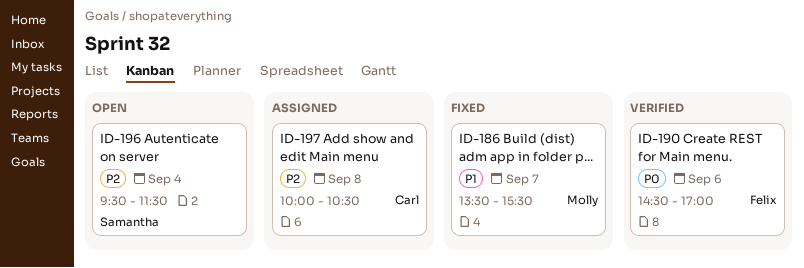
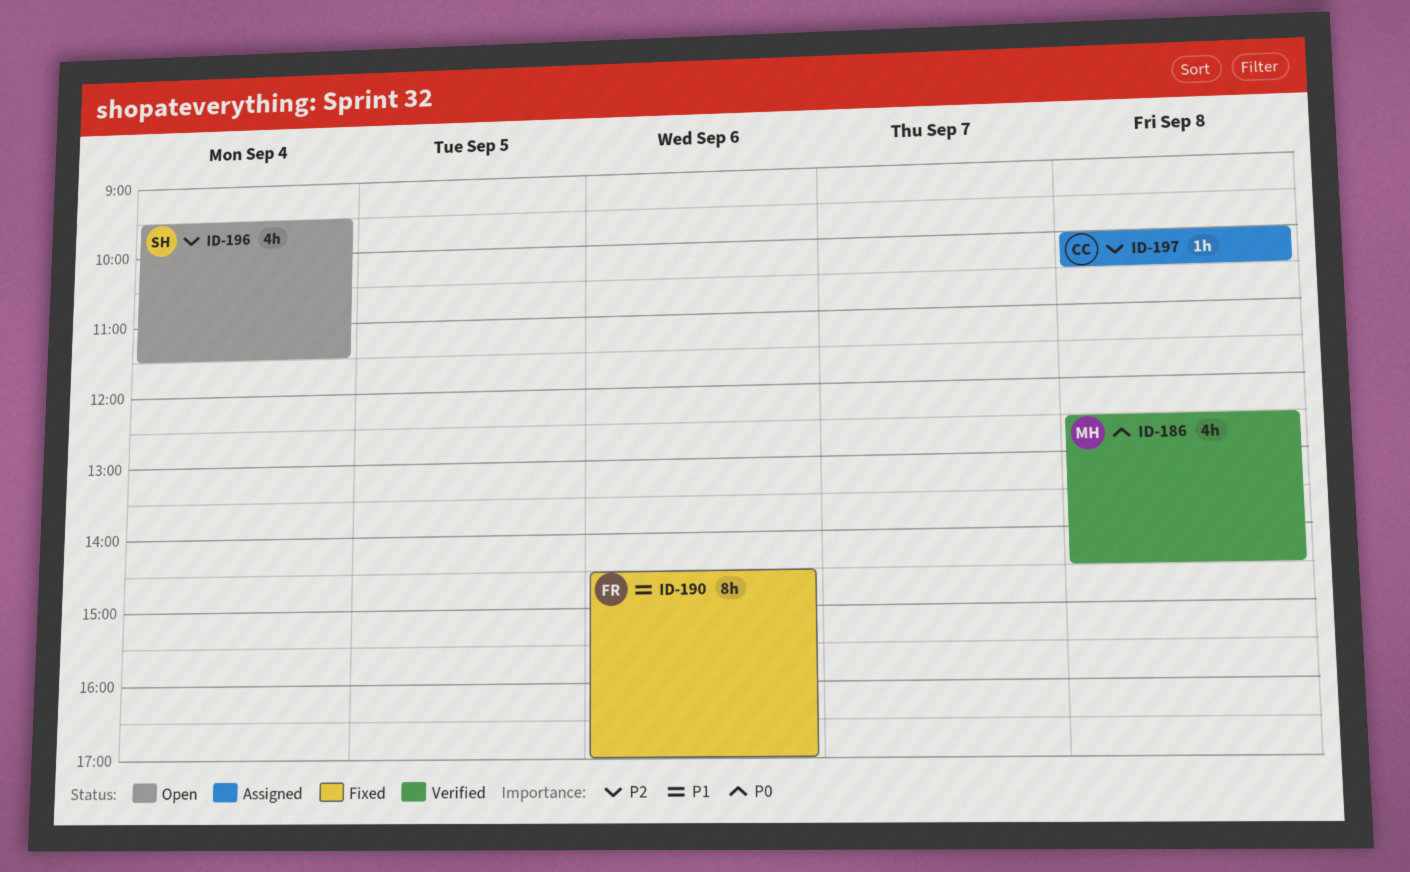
ID-186, status: Fixed -> Verified
ID-186, priority: P1 -> P0
ID-186, day: Sep 7 -> Sep 8
ID-186, begins: 13:30 -> 12:30
ID-186, ends: 15:30 -> 14:30
ID-190, status: Verified -> Fixed
ID-190, priority: P0 -> P1

